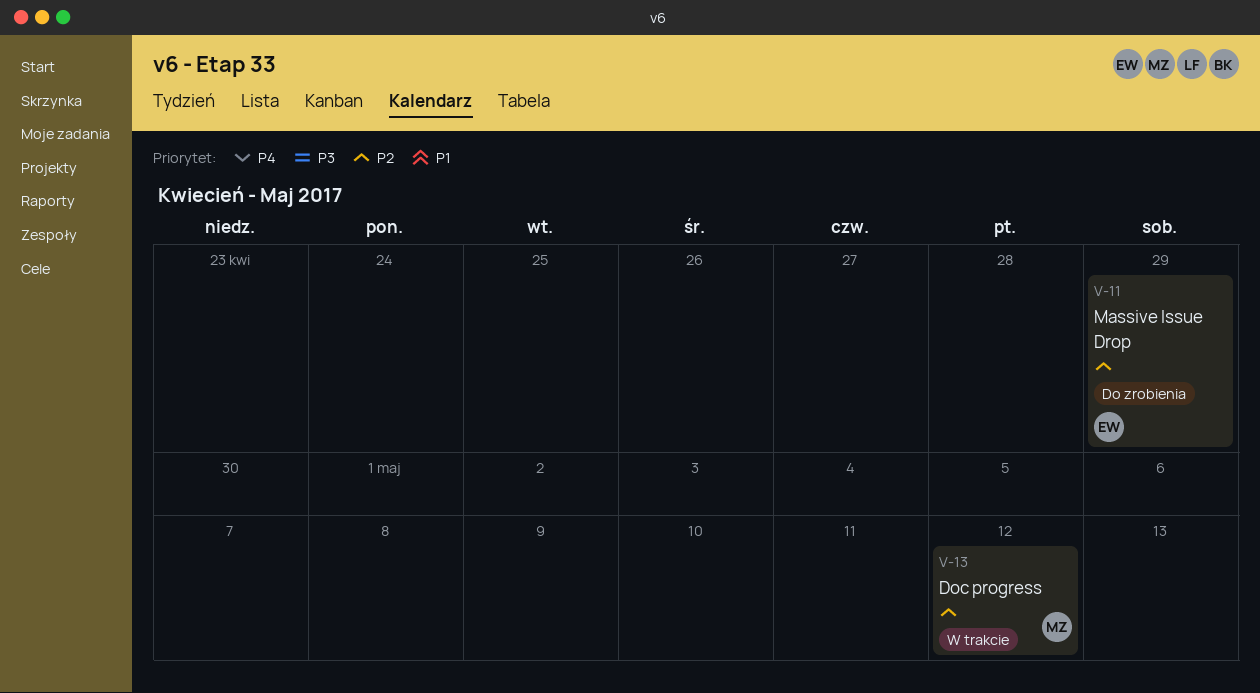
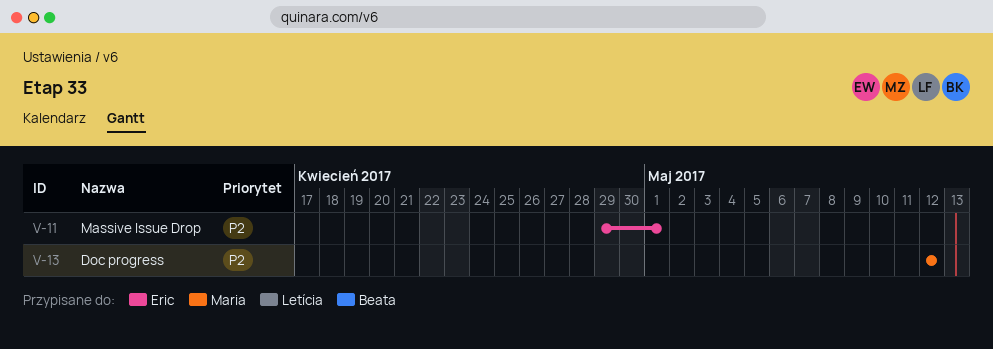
V-11, due: Apr 29 -> May 1

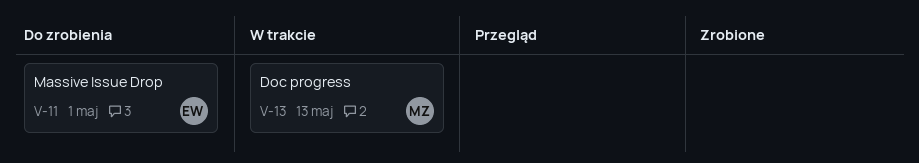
V-13, due: May 12 -> May 13

